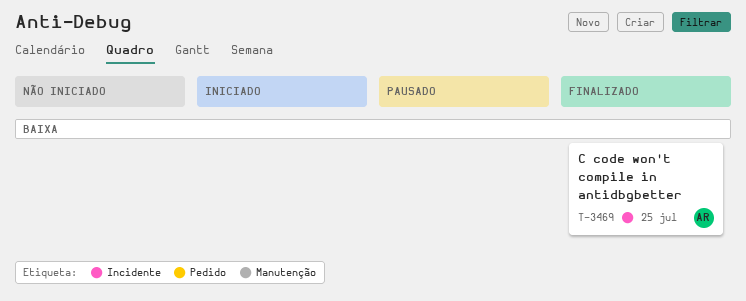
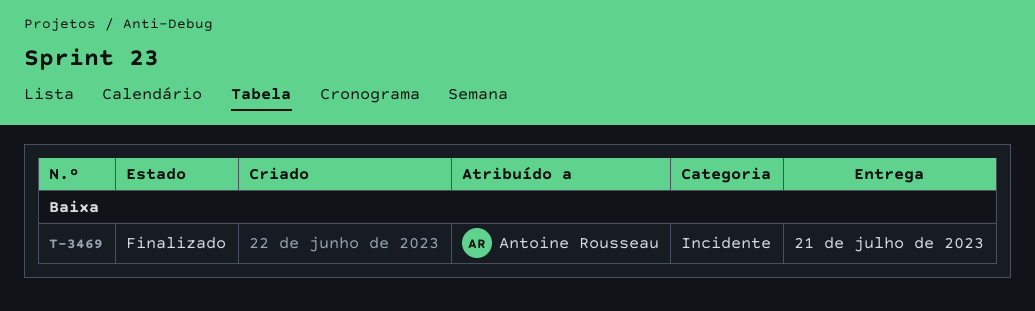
T-3469, due: Jul 25 -> Jul 21

